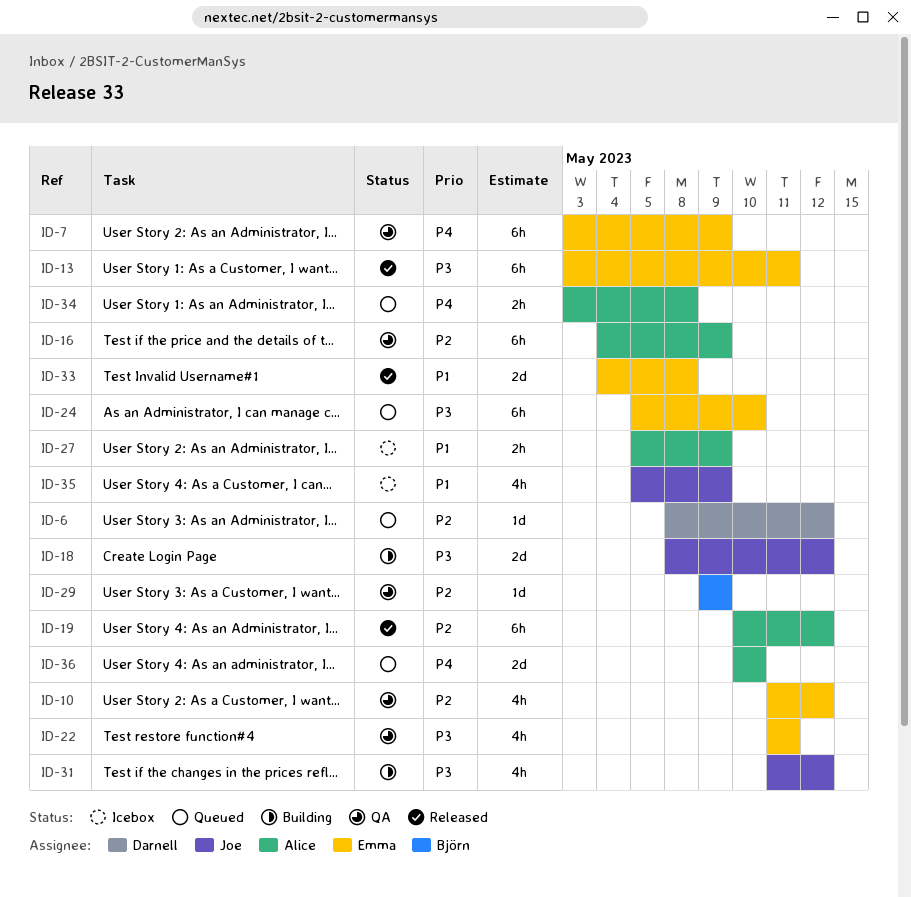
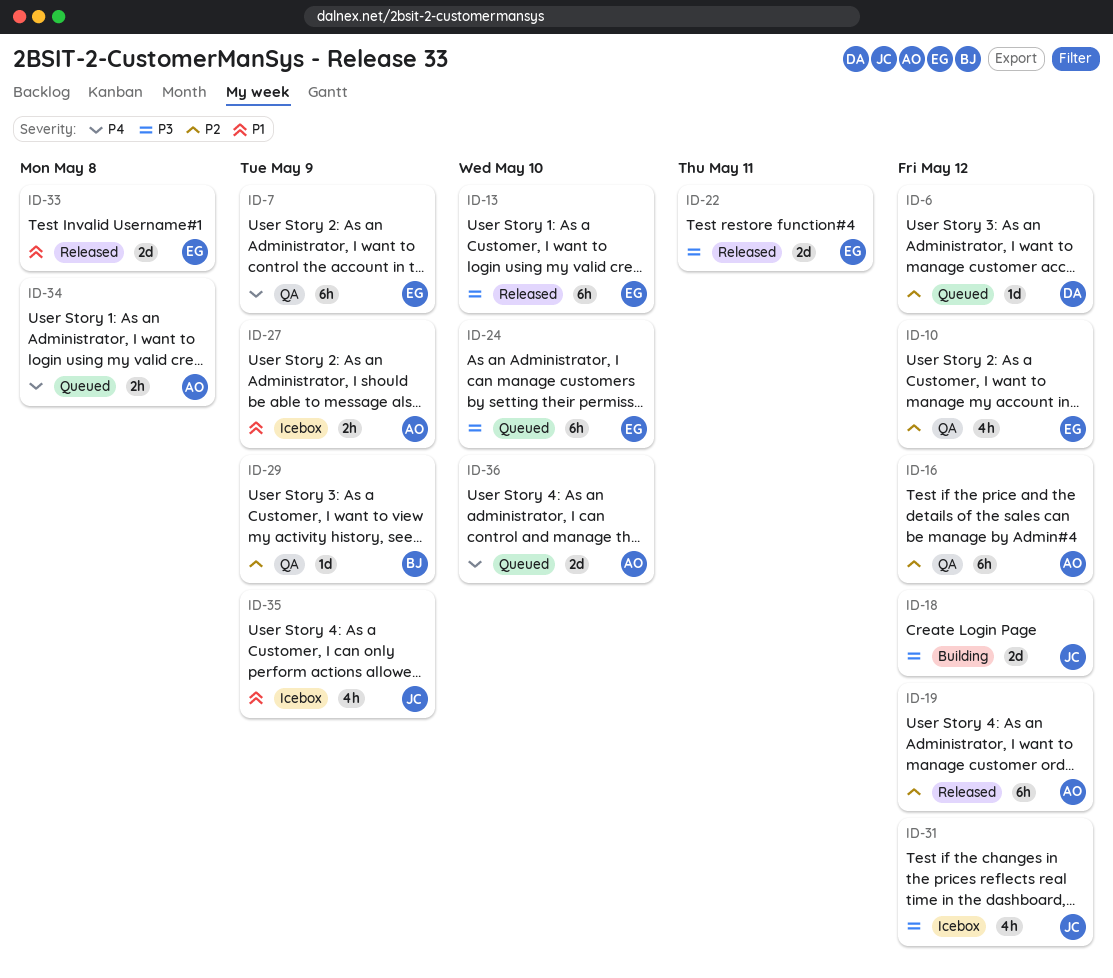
ID-13, due: May 11 -> May 10
ID-16, due: May 9 -> May 12
ID-22, status: QA -> Released
ID-22, estimate: 4h -> 2d
ID-31, status: Building -> Icebox

